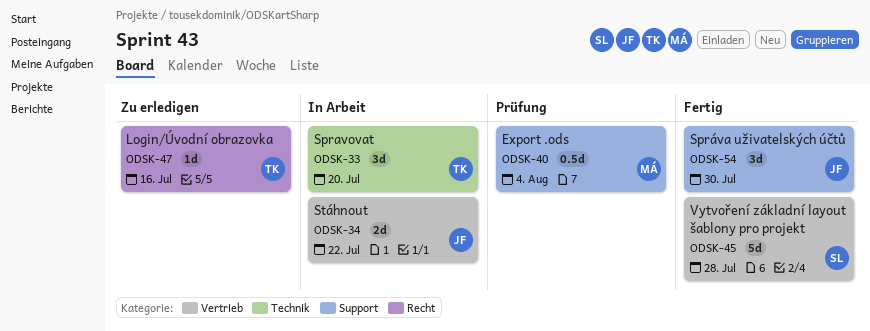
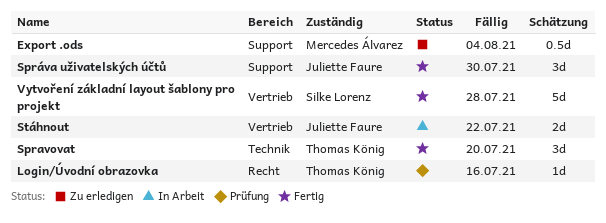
Export .ods, status: Prüfung -> Zu erledigen
Login/Úvodní obrazovka, status: Zu erledigen -> Prüfung
Spravovat, status: In Arbeit -> Fertig

